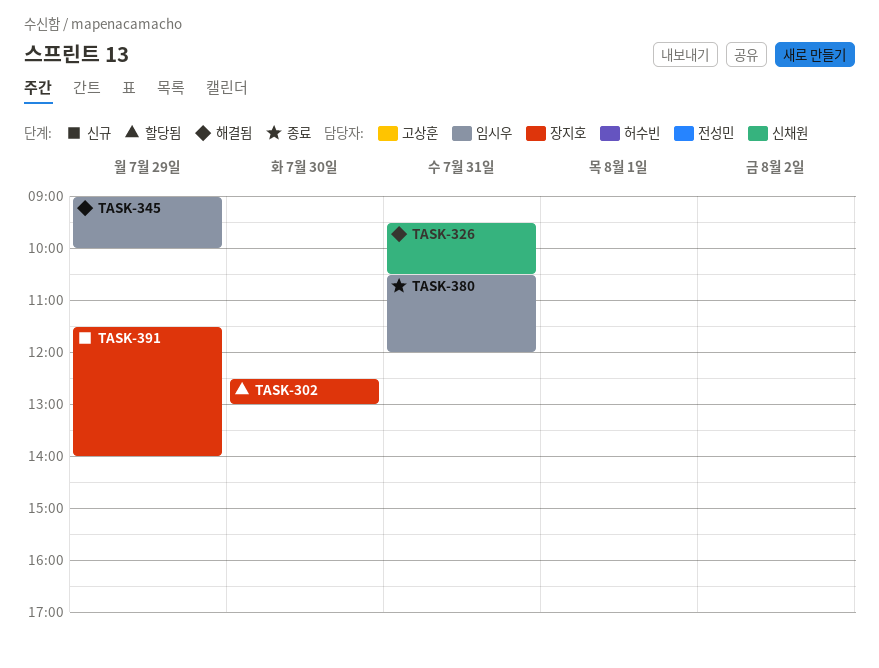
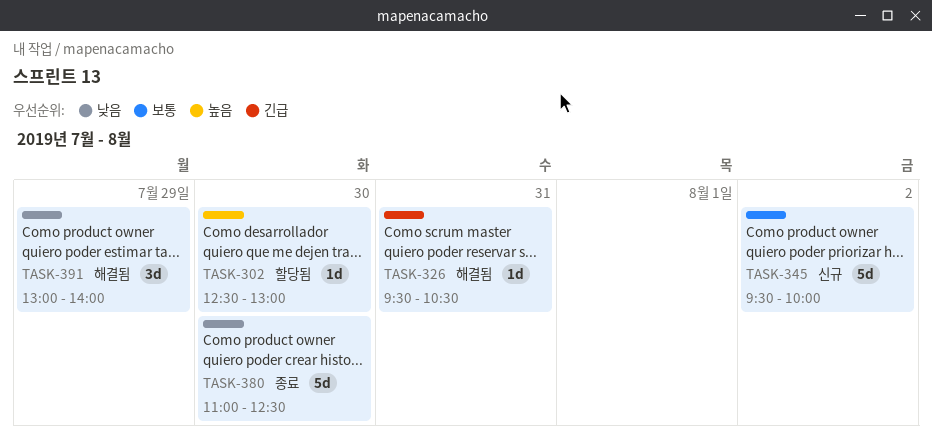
TASK-345, status: 해결됨 -> 신규
TASK-345, day: Jul 29 -> Aug 2
TASK-345, begins: 09:00 -> 09:30
TASK-380, day: Jul 31 -> Jul 30
TASK-380, begins: 10:30 -> 11:00
TASK-380, ends: 12:00 -> 12:30
TASK-391, status: 신규 -> 해결됨
TASK-391, begins: 11:30 -> 13:00

